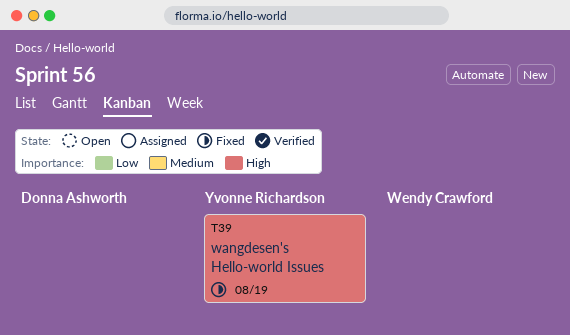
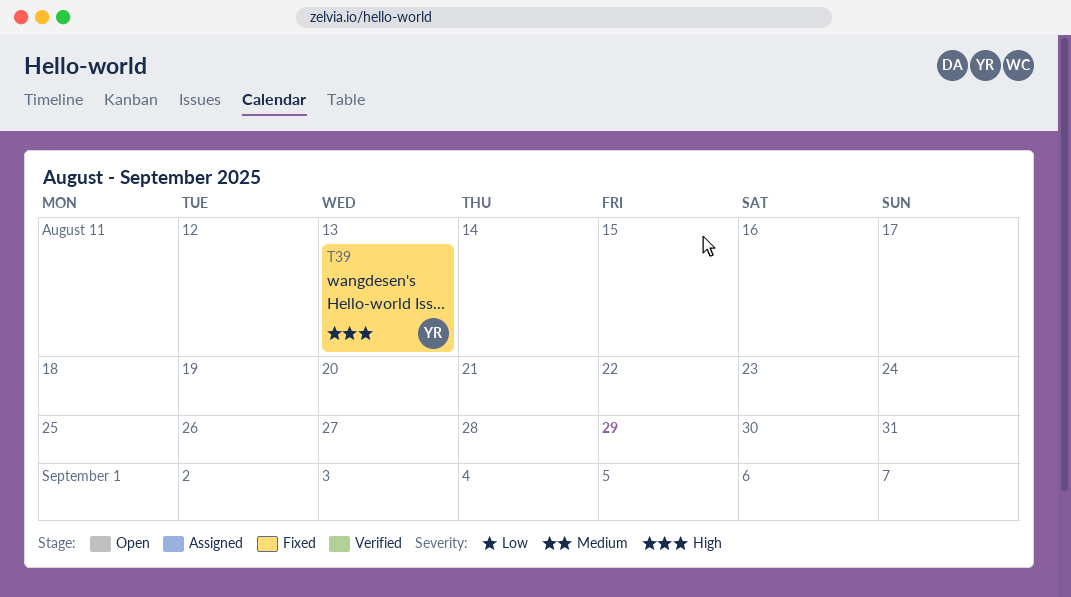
T39, due: Aug 19 -> Aug 13

